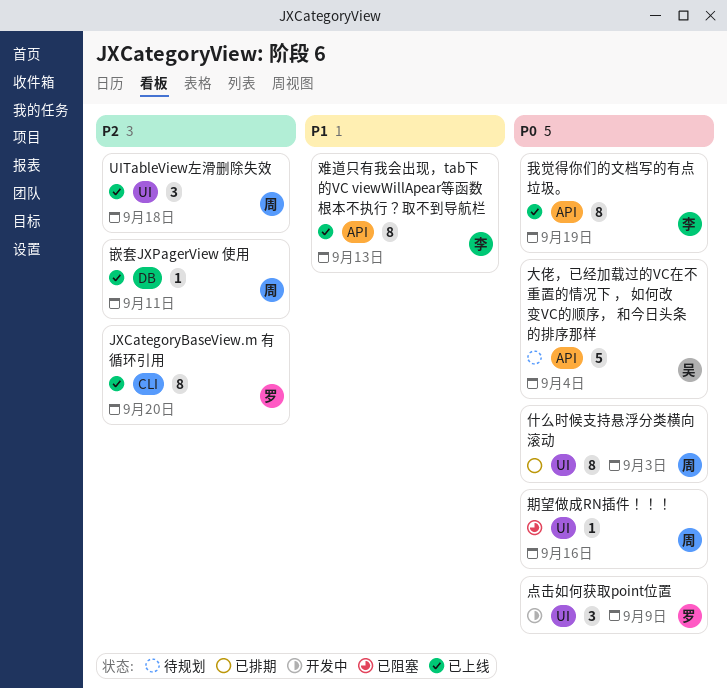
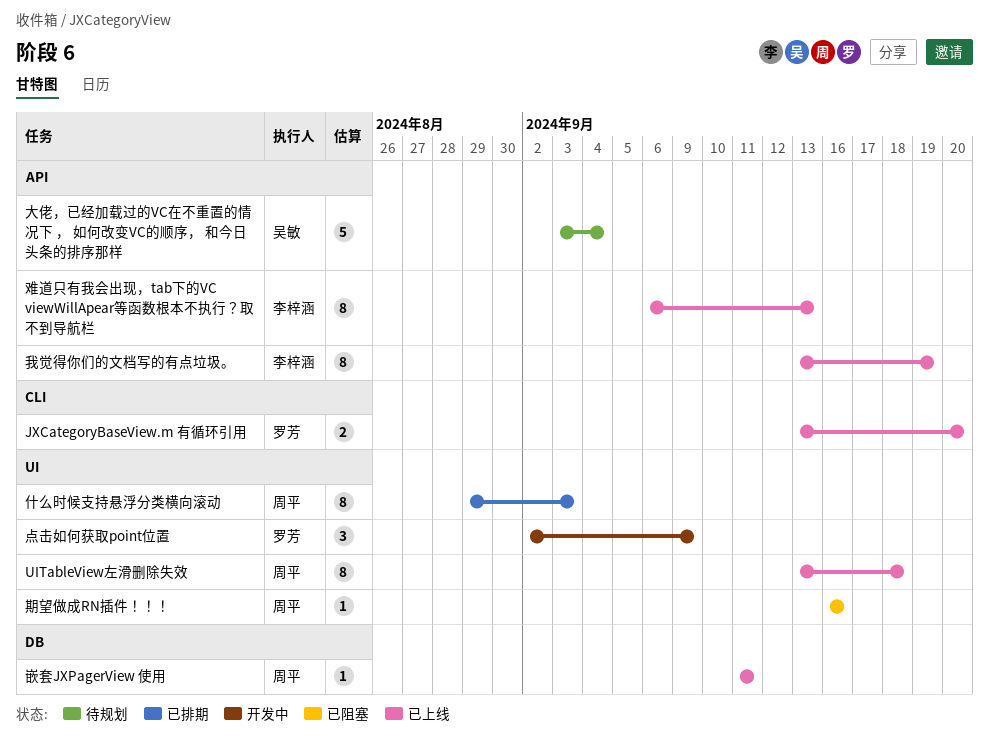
JXCategoryBaseView.m 有循环引用, estimate: 8 -> 2
UITableView左滑删除失效, estimate: 3 -> 8

